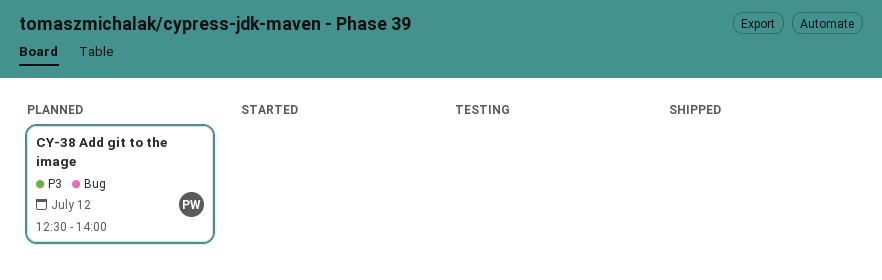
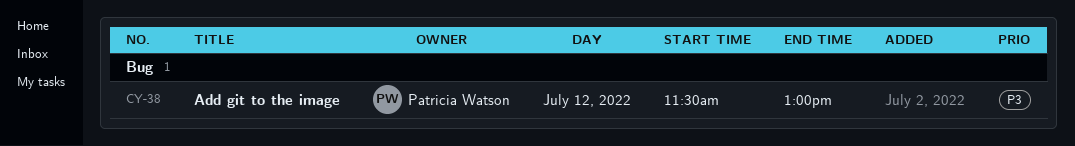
CY-38, begins: 12:30 -> 11:30
CY-38, ends: 14:00 -> 13:00

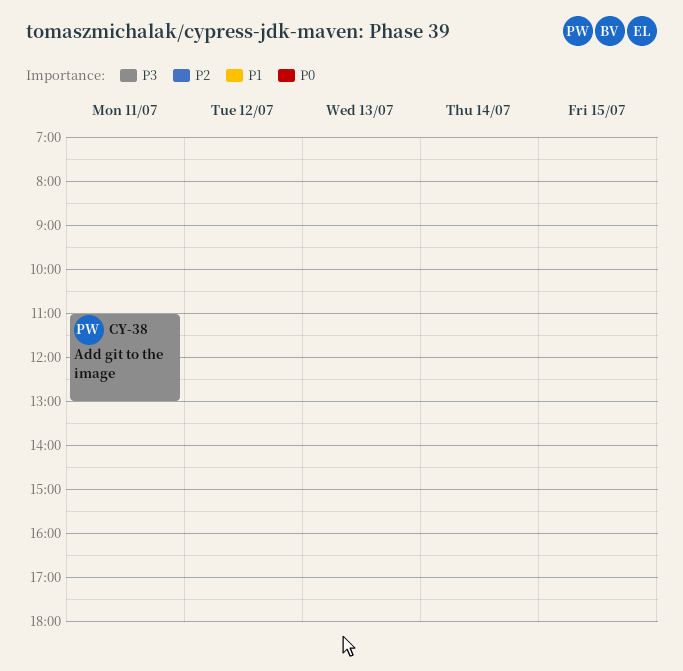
CY-38, day: Jul 12 -> Jul 11
CY-38, begins: 11:30 -> 11:00

